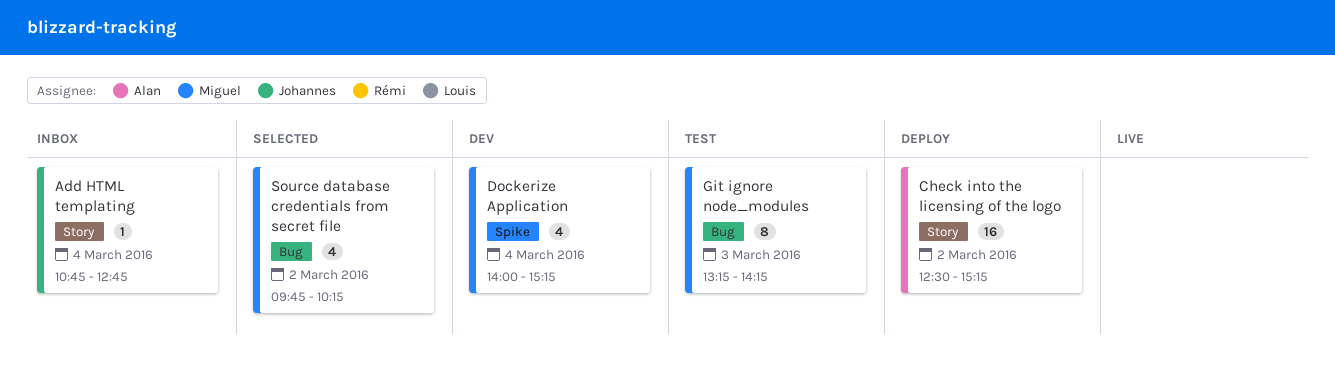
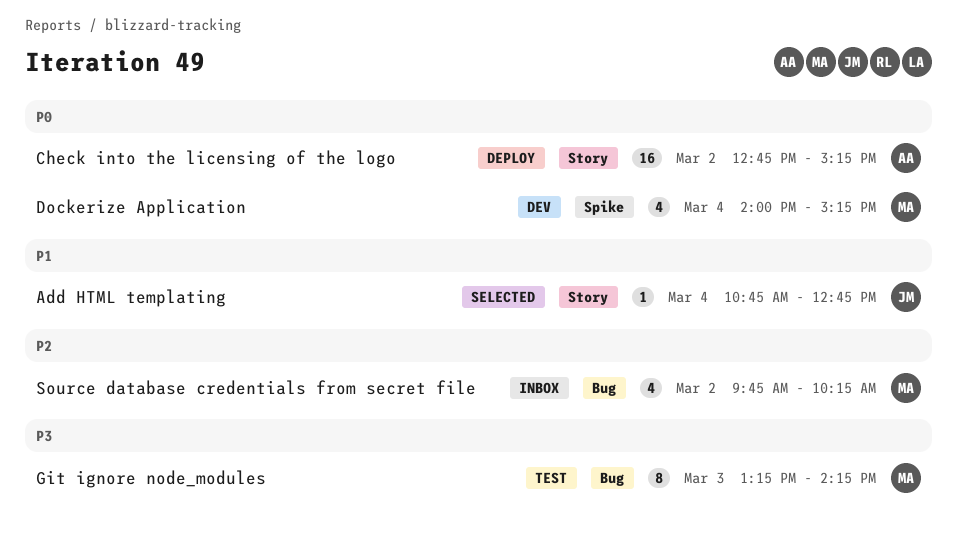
Add HTML templating, status: Inbox -> Selected
Check into the licensing of the logo, begins: 12:30 -> 12:45
Source database credentials from secret file, status: Selected -> Inbox

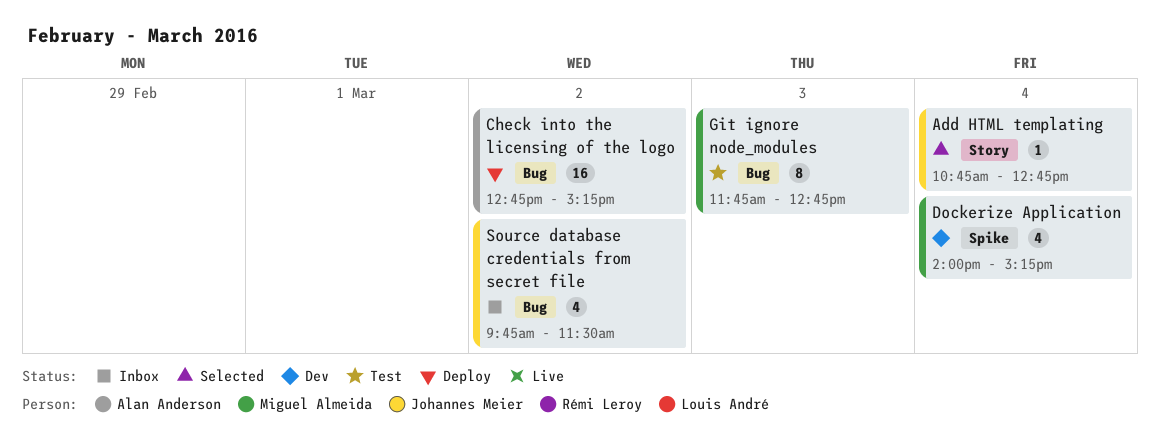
Check into the licensing of the logo, label: Story -> Bug
Git ignore node_modules, begins: 13:15 -> 11:45
Git ignore node_modules, ends: 14:15 -> 12:45
Source database credentials from secret file, owner: Miguel Almeida -> Johannes Meier
Source database credentials from secret file, ends: 10:15 -> 11:30

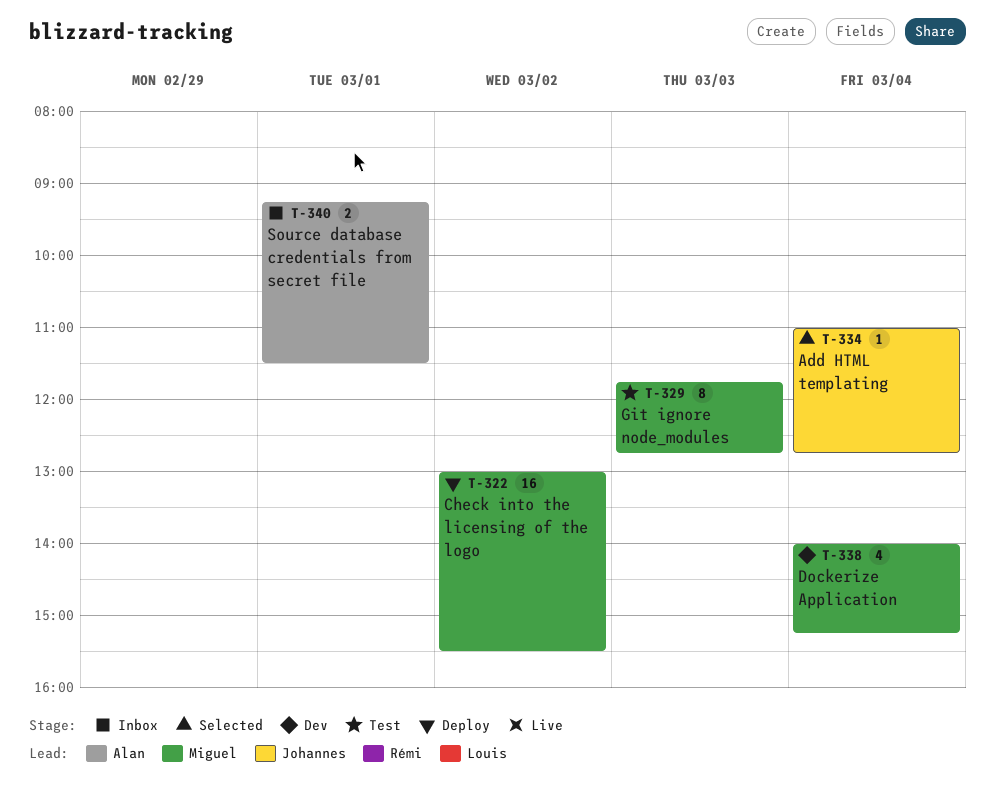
Add HTML templating, begins: 10:45 -> 11:00
Check into the licensing of the logo, owner: Alan Anderson -> Miguel Almeida
Check into the licensing of the logo, begins: 12:45 -> 13:00
Check into the licensing of the logo, ends: 15:15 -> 15:30
Source database credentials from secret file, owner: Johannes Meier -> Alan Anderson
Source database credentials from secret file, estimate: 4 -> 2
Source database credentials from secret file, day: Mar 2 -> Mar 1
Source database credentials from secret file, begins: 09:45 -> 09:15

